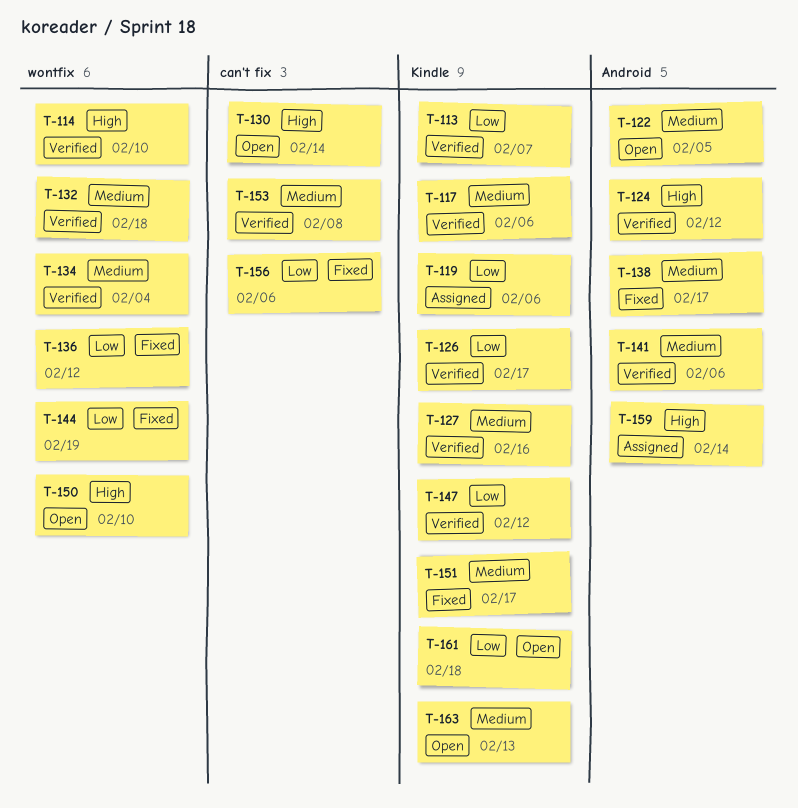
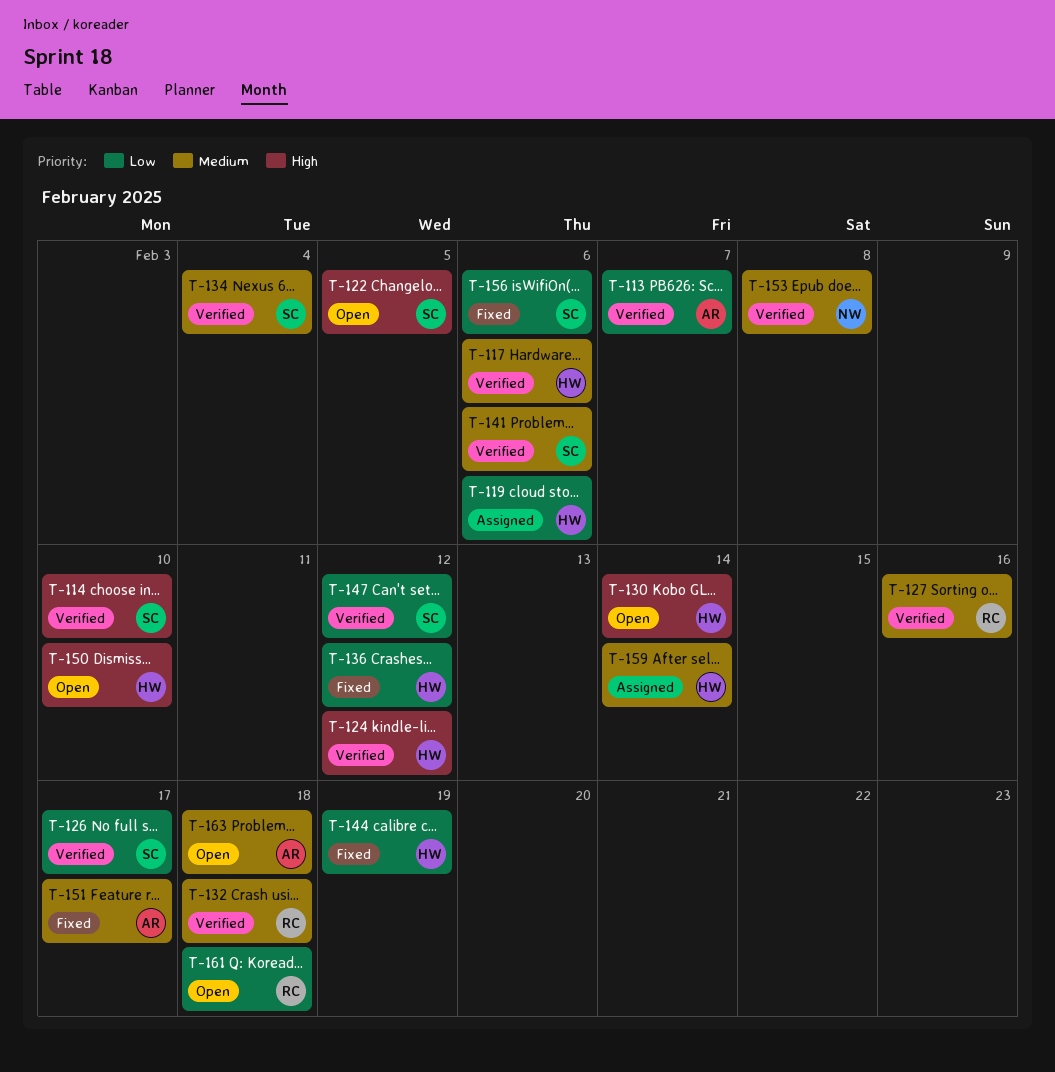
T-122, priority: Medium -> High
T-138: present -> none
T-159, priority: High -> Medium
T-163, due: Feb 13 -> Feb 18

